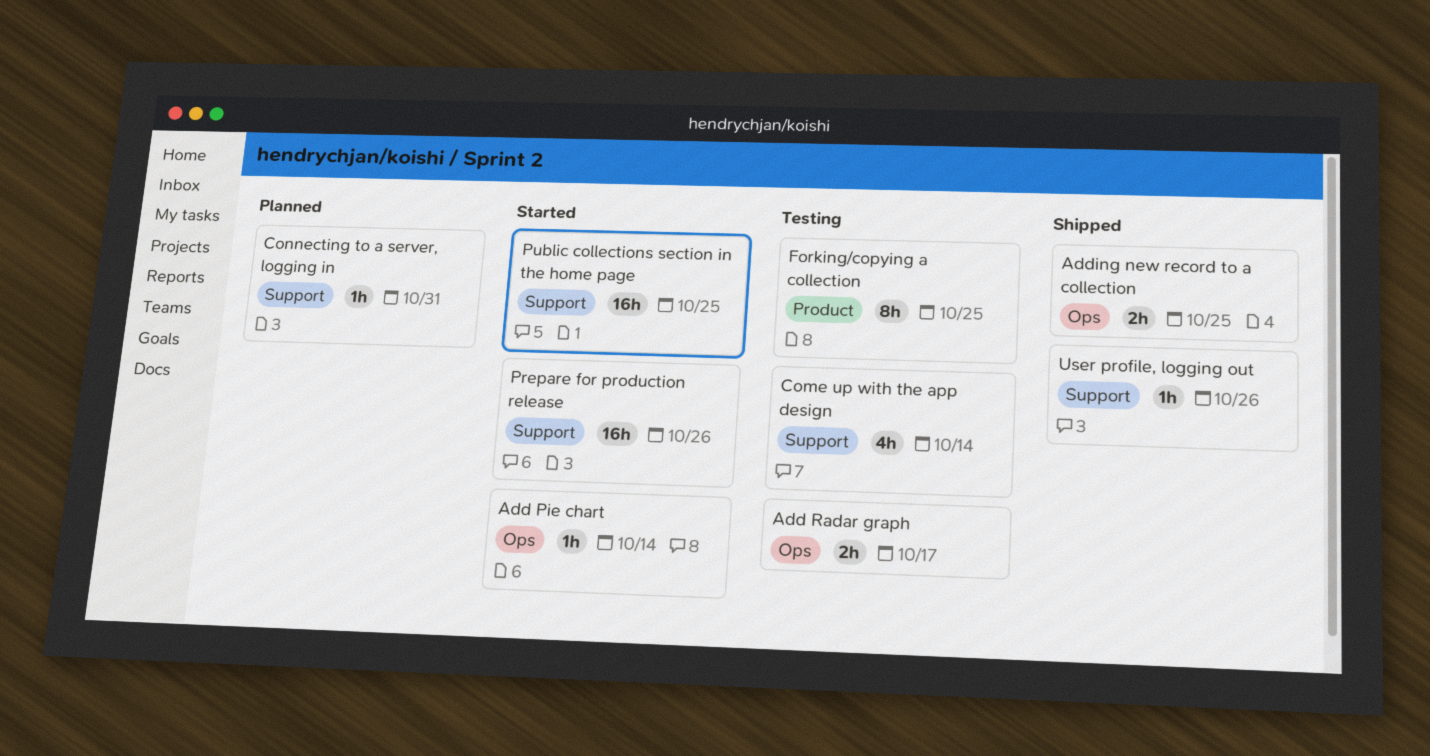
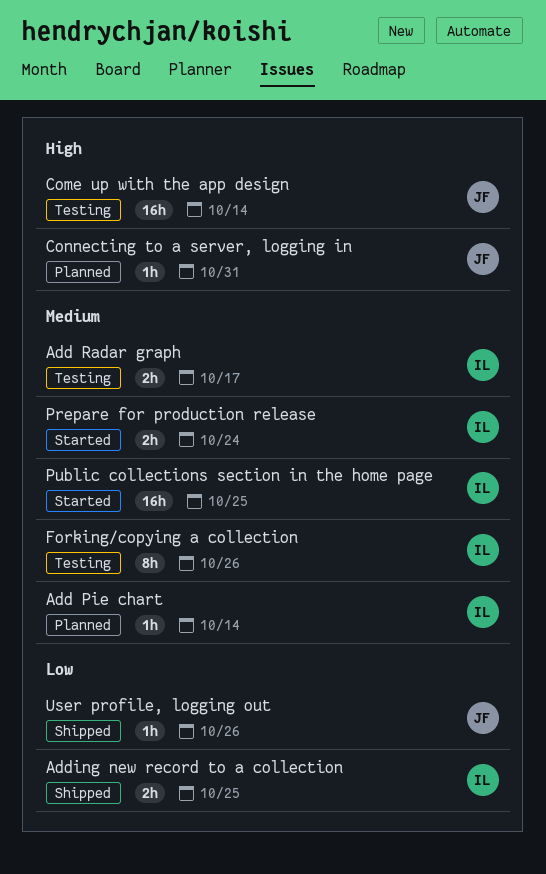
Add Pie chart, status: Started -> Planned
Come up with the app design, estimate: 4h -> 16h
Forking/copying a collection, due: Oct 25 -> Oct 26
Prepare for production release, estimate: 16h -> 2h
Prepare for production release, due: Oct 26 -> Oct 24

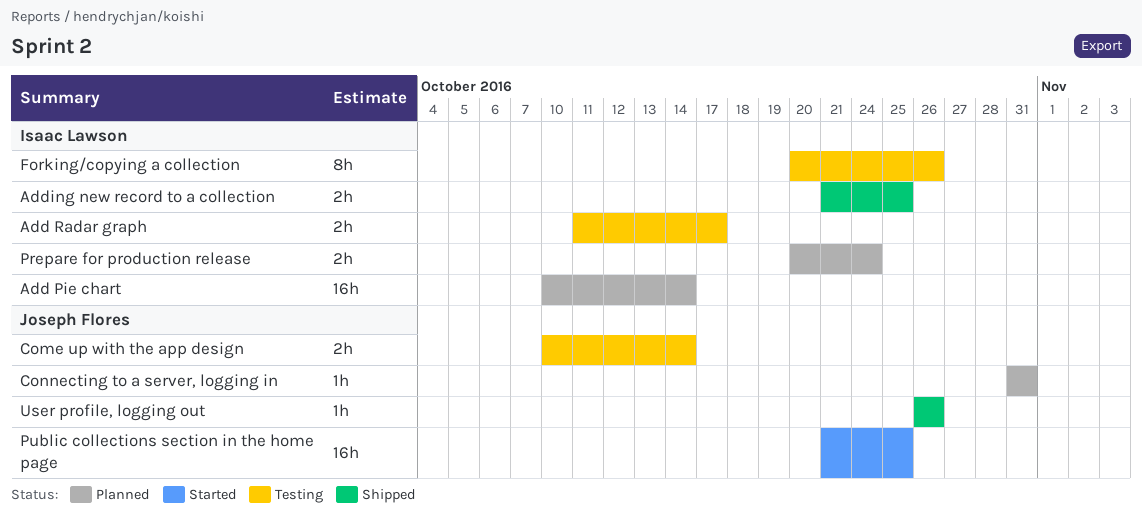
Add Pie chart, estimate: 1h -> 16h
Come up with the app design, estimate: 16h -> 2h
Prepare for production release, status: Started -> Planned
Public collections section in the home page, owner: Isaac Lawson -> Joseph Flores

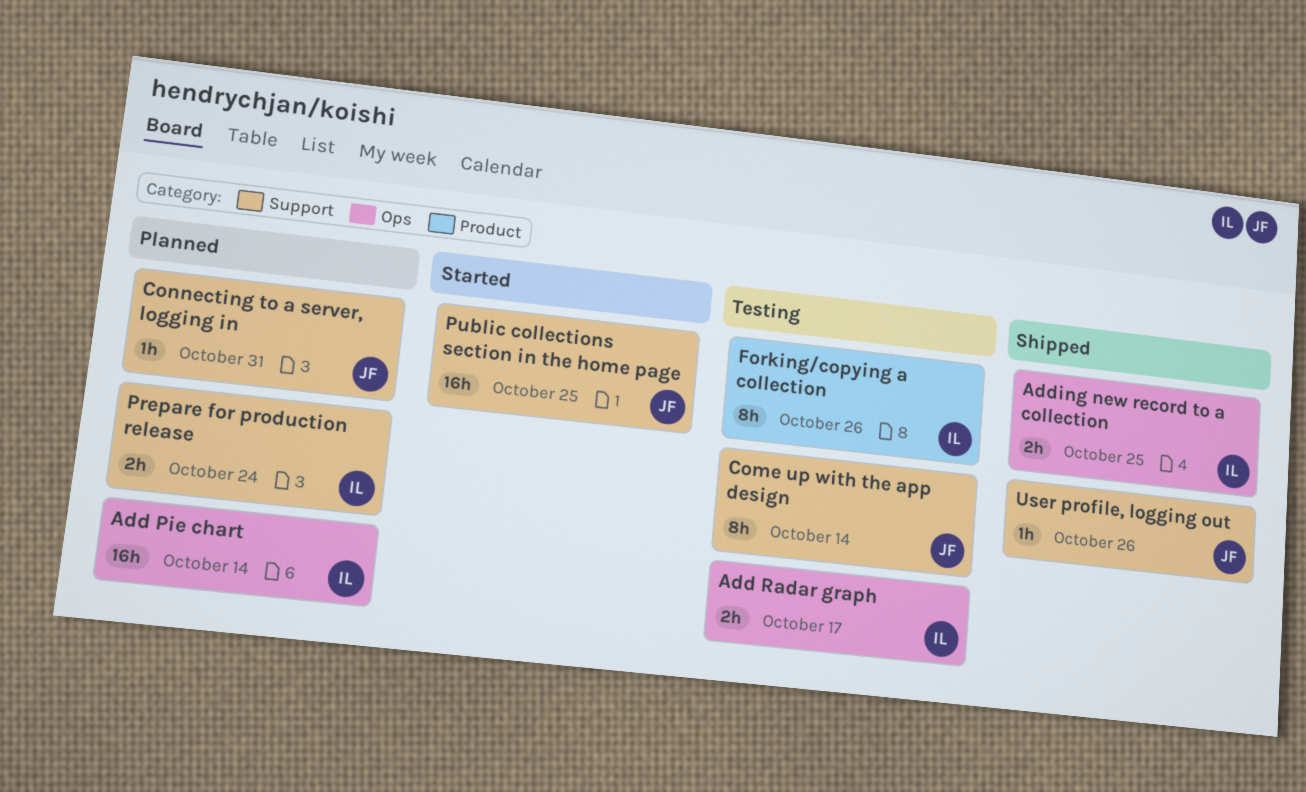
Come up with the app design, estimate: 2h -> 8h

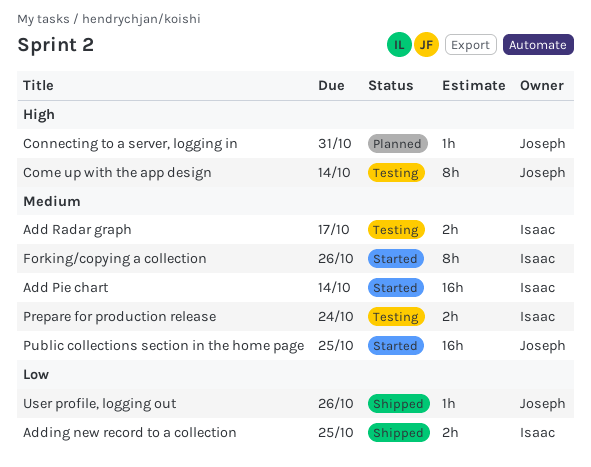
Add Pie chart, status: Planned -> Started
Forking/copying a collection, status: Testing -> Started
Prepare for production release, status: Planned -> Testing

